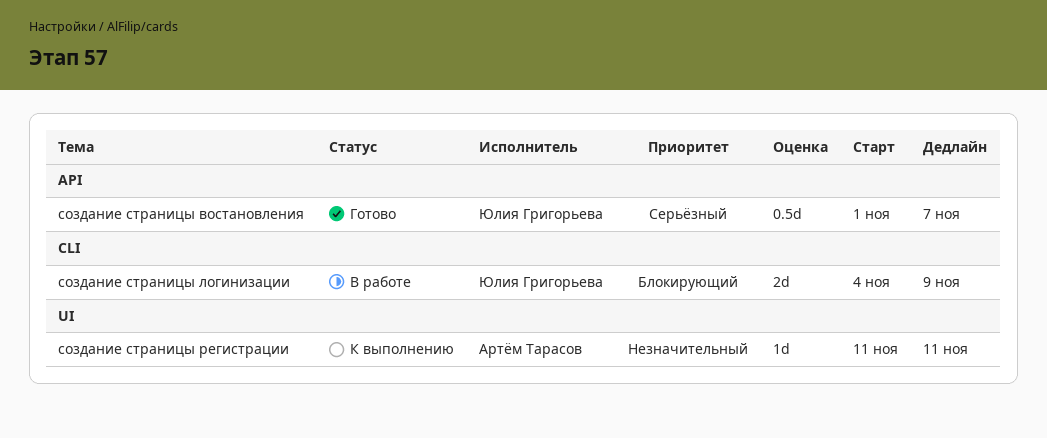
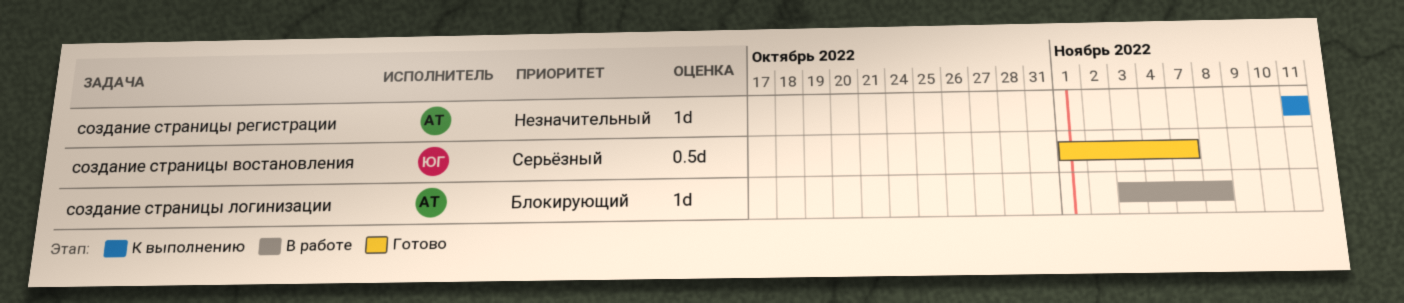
создание страницы логинизации, owner: Юлия Григорьева -> Артём Тарасов
создание страницы логинизации, estimate: 2d -> 1d
создание страницы логинизации, start: Nov 4 -> Nov 3
создание страницы логинизации, due: Nov 9 -> Nov 8

